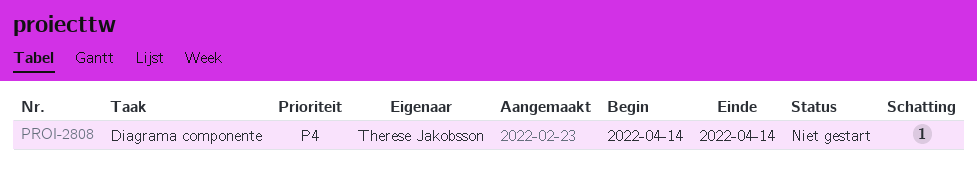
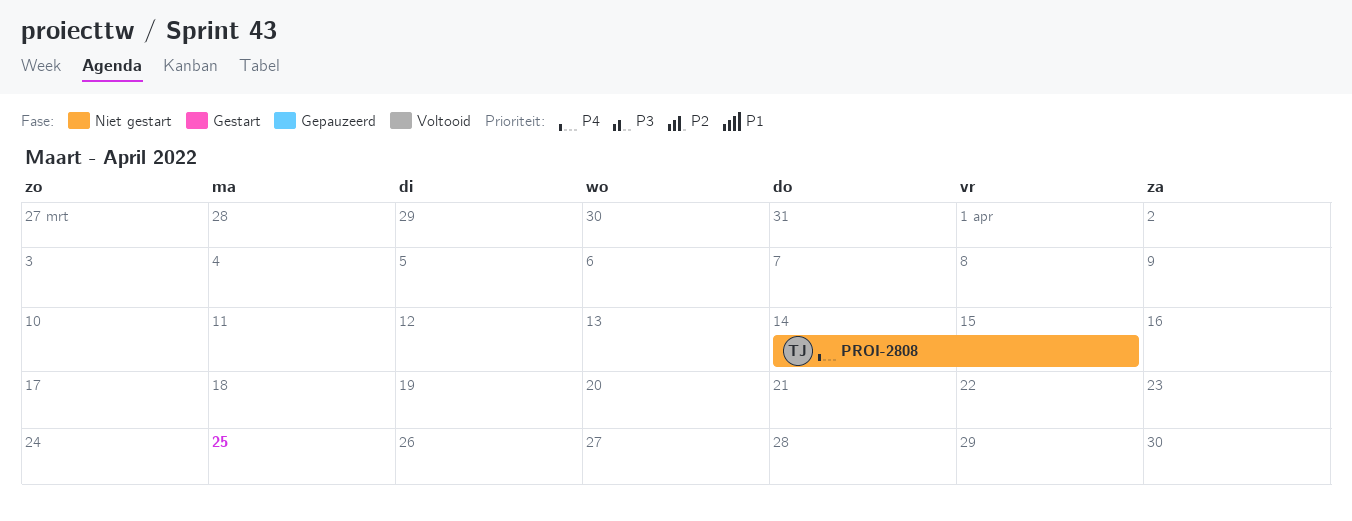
PROI-2808, due: Apr 14 -> Apr 15

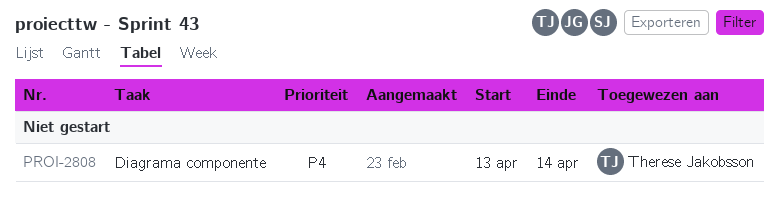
PROI-2808, start: Apr 14 -> Apr 13
PROI-2808, due: Apr 15 -> Apr 14

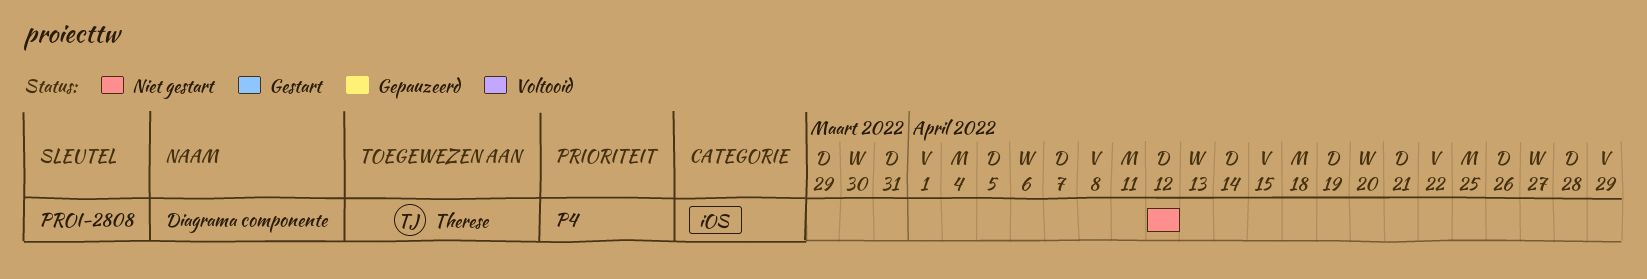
PROI-2808, start: Apr 13 -> Apr 12
PROI-2808, due: Apr 14 -> Apr 12

